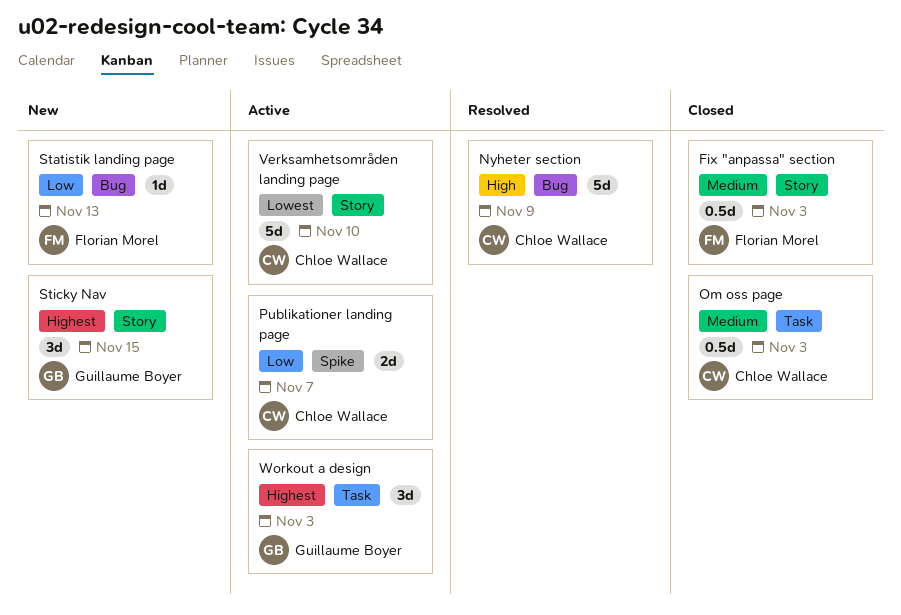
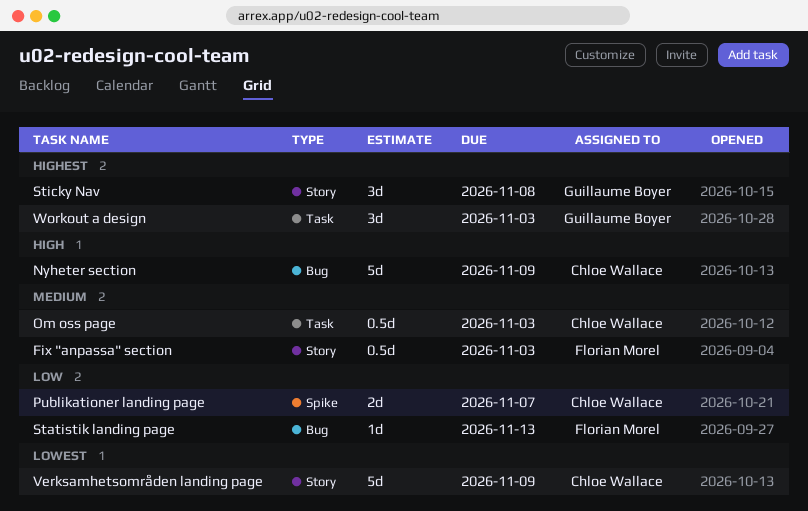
Sticky Nav, due: Nov 15 -> Nov 8
Verksamhetsområden landing page, due: Nov 10 -> Nov 9

